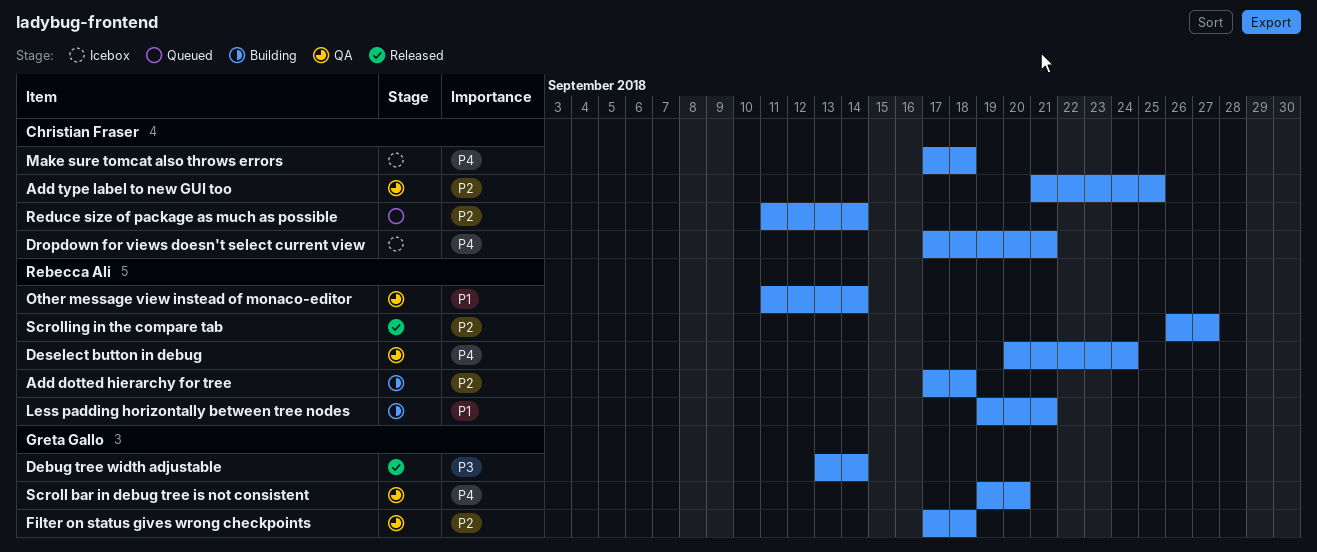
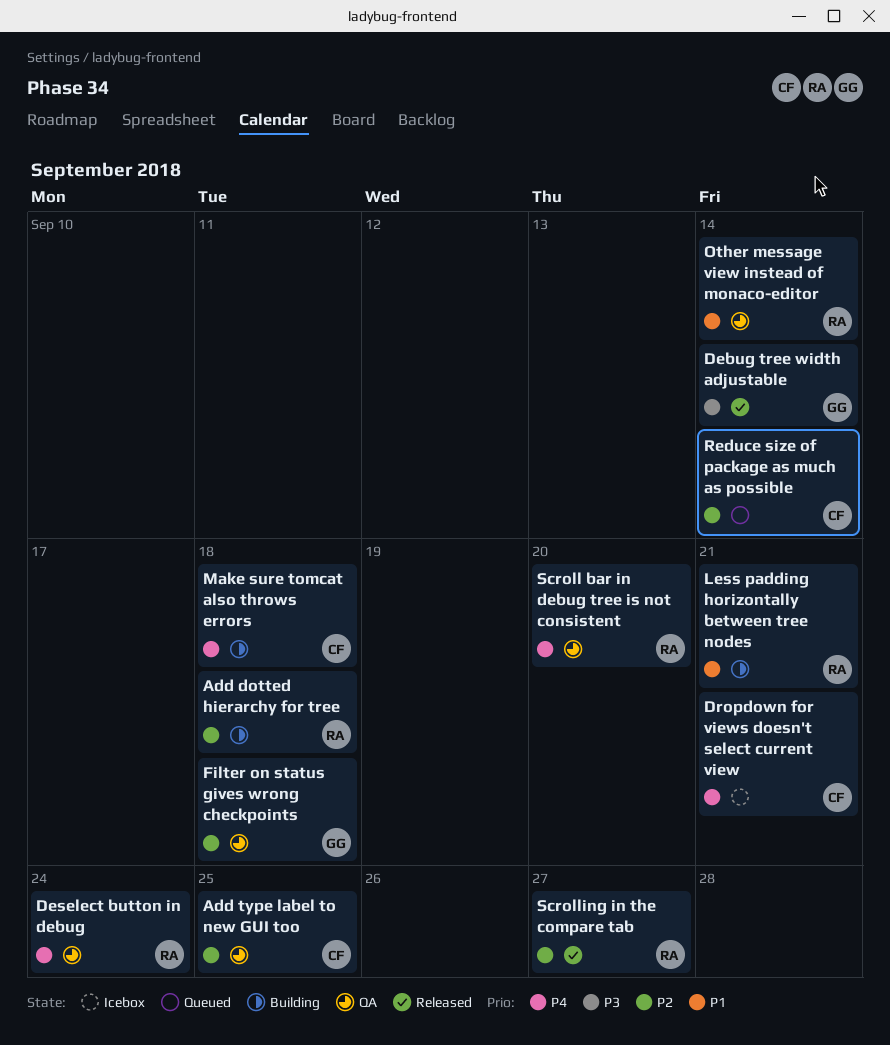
Make sure tomcat also throws errors, status: Icebox -> Building
Scroll bar in debug tree is not consistent, owner: Greta Gallo -> Rebecca Ali

